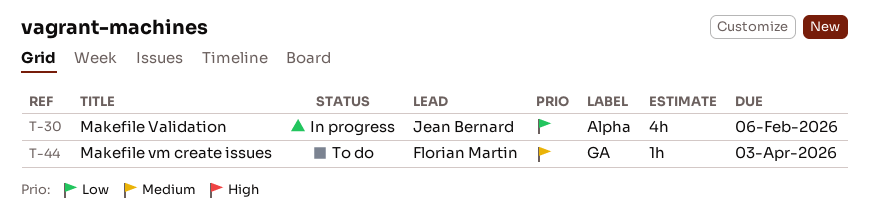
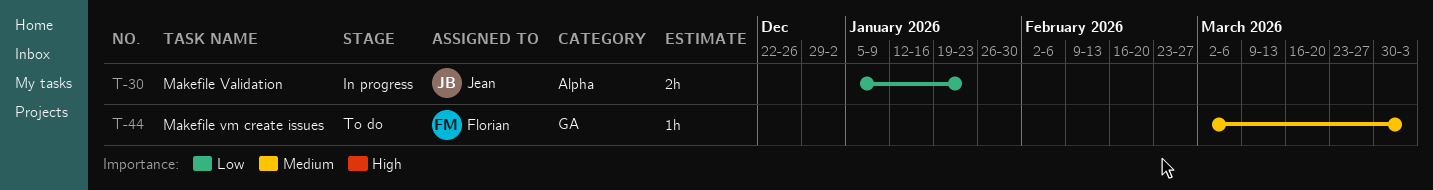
T-30, estimate: 4h -> 2h
T-30, due: Feb 6 -> Jan 23

